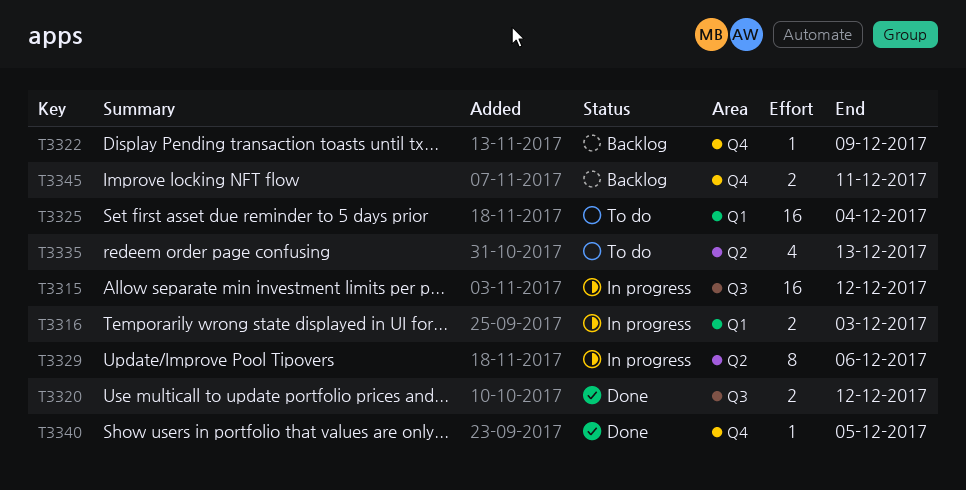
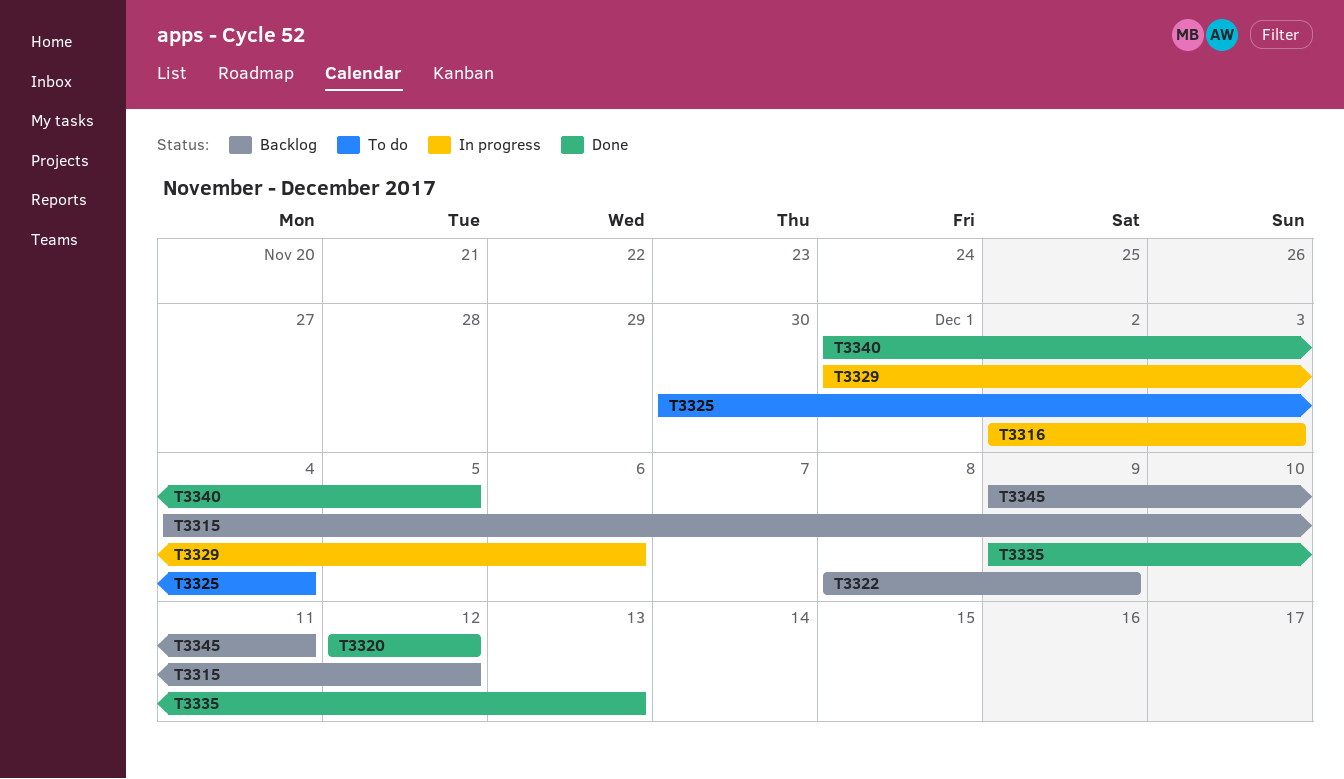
T3315, status: In progress -> Backlog
T3335, status: To do -> Done

